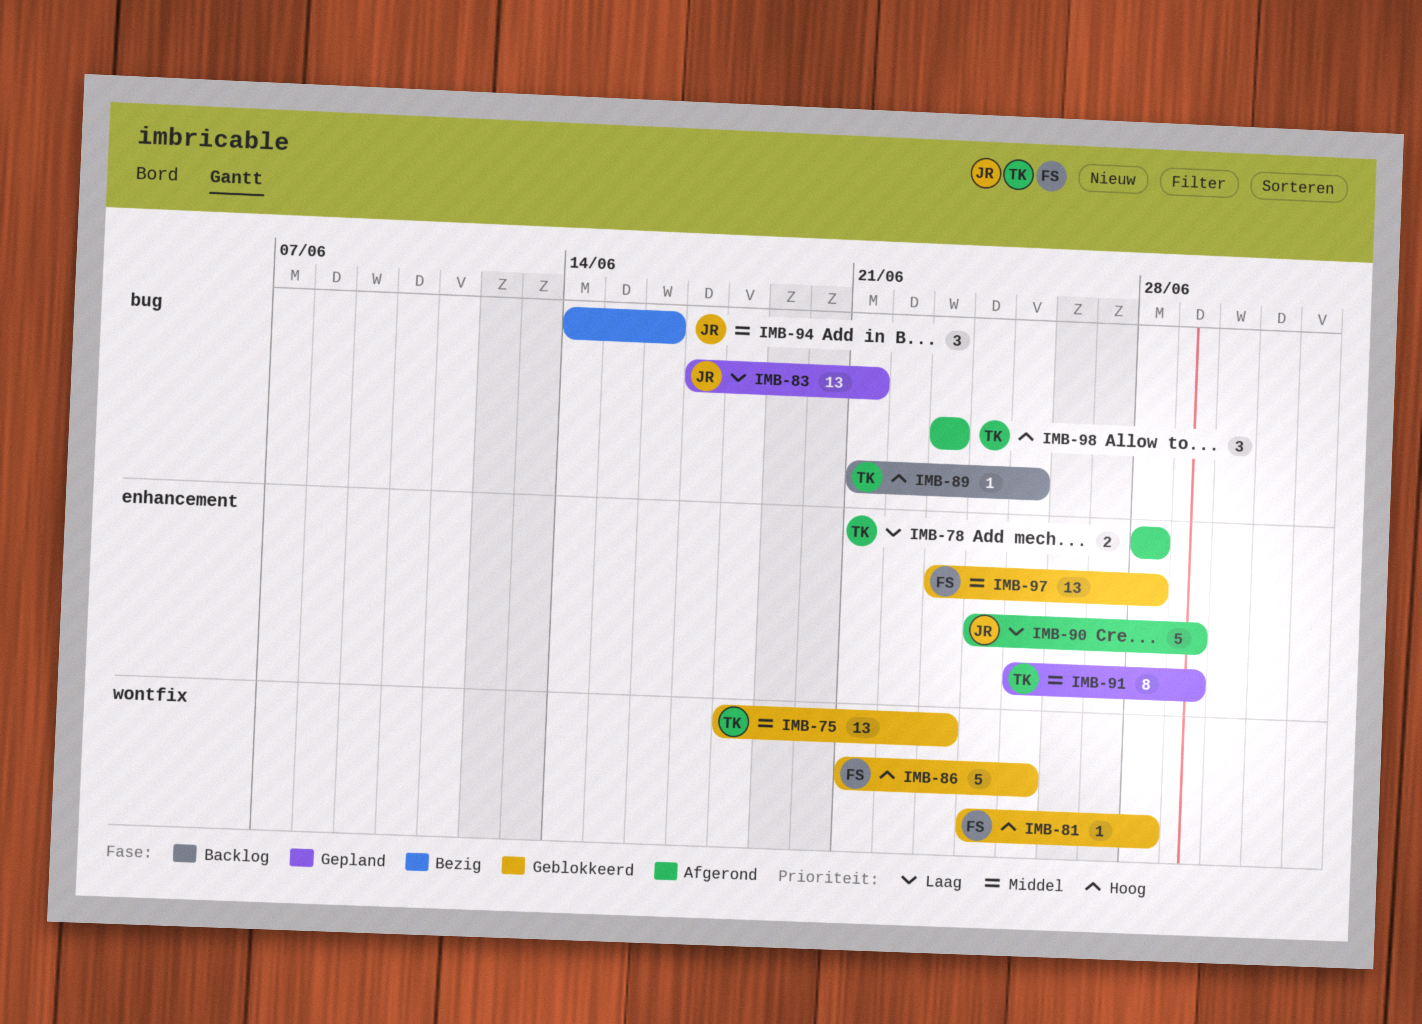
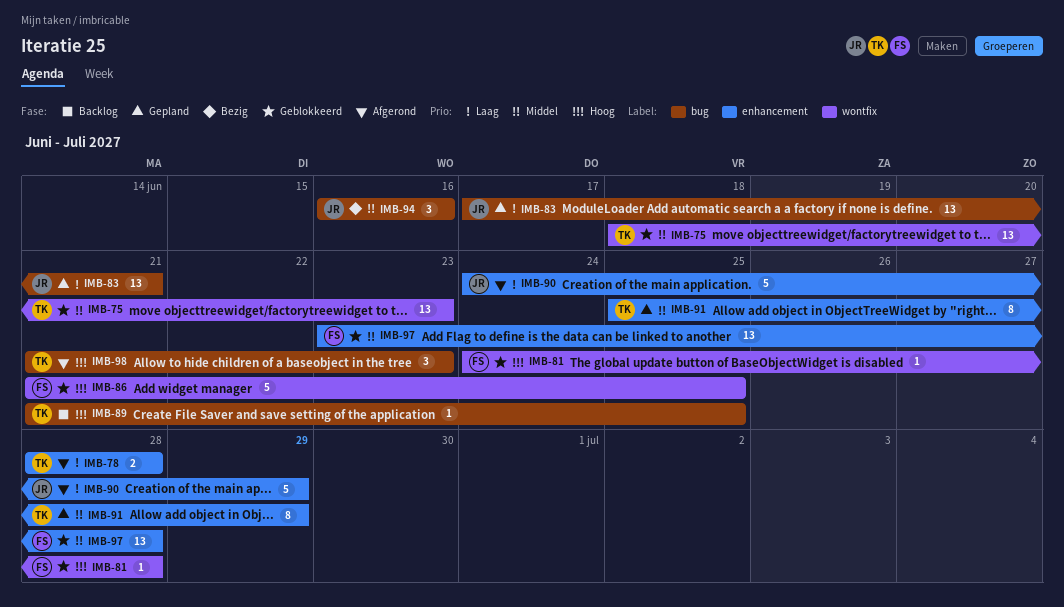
IMB-94, start: Jun 14 -> Jun 16
IMB-98, start: Jun 23 -> Jun 21

